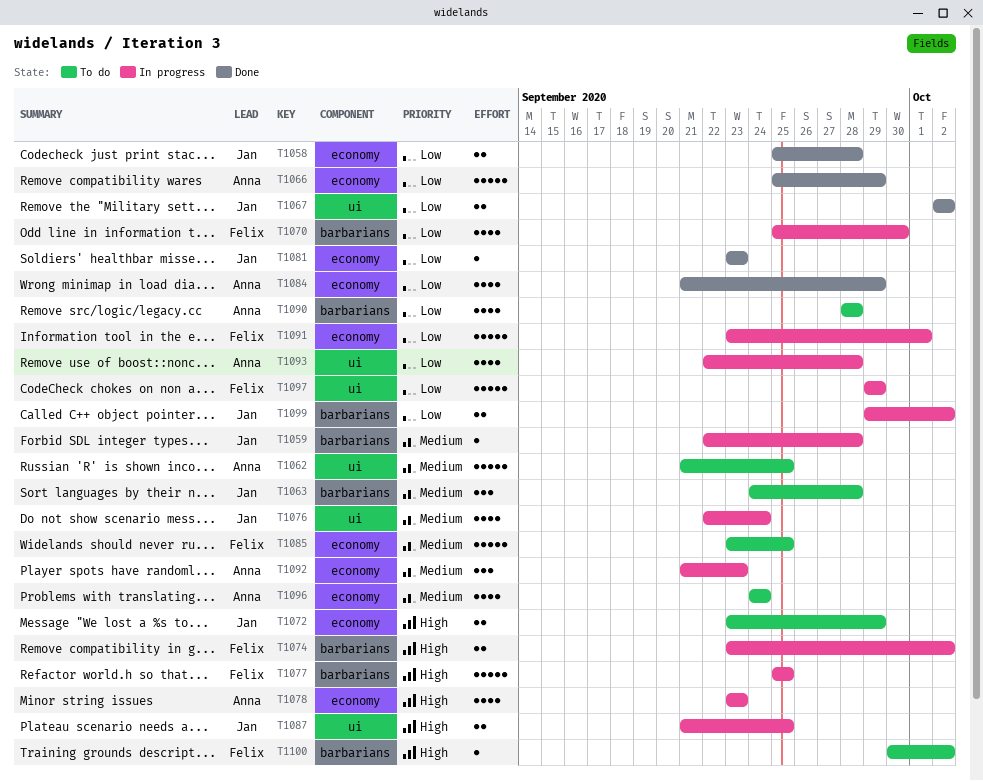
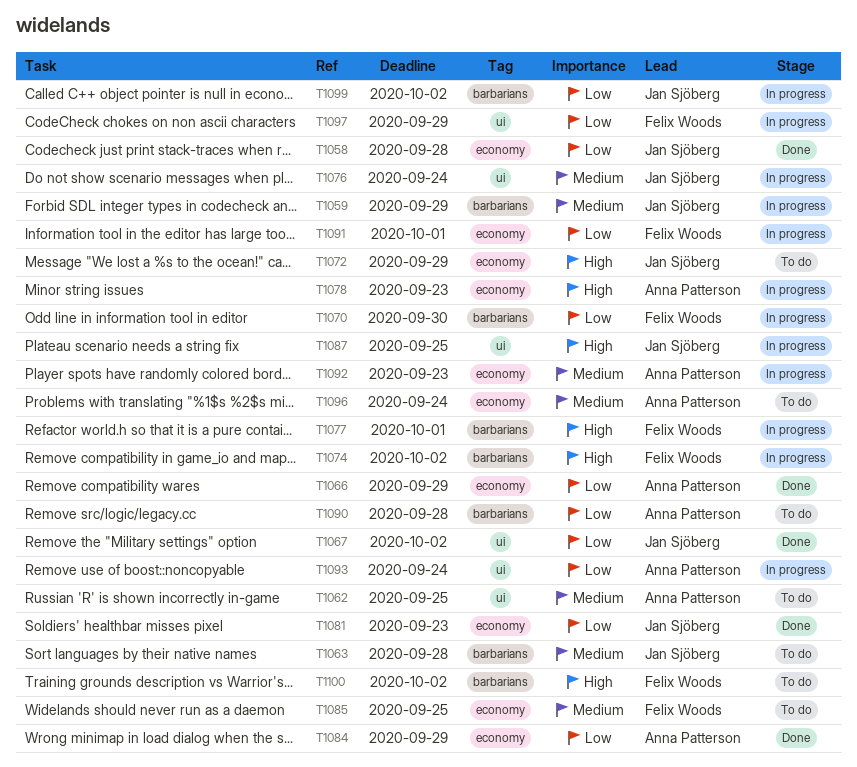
T1059, due: Sep 28 -> Sep 29
T1077, due: Sep 25 -> Oct 1
T1093, due: Sep 28 -> Sep 24

